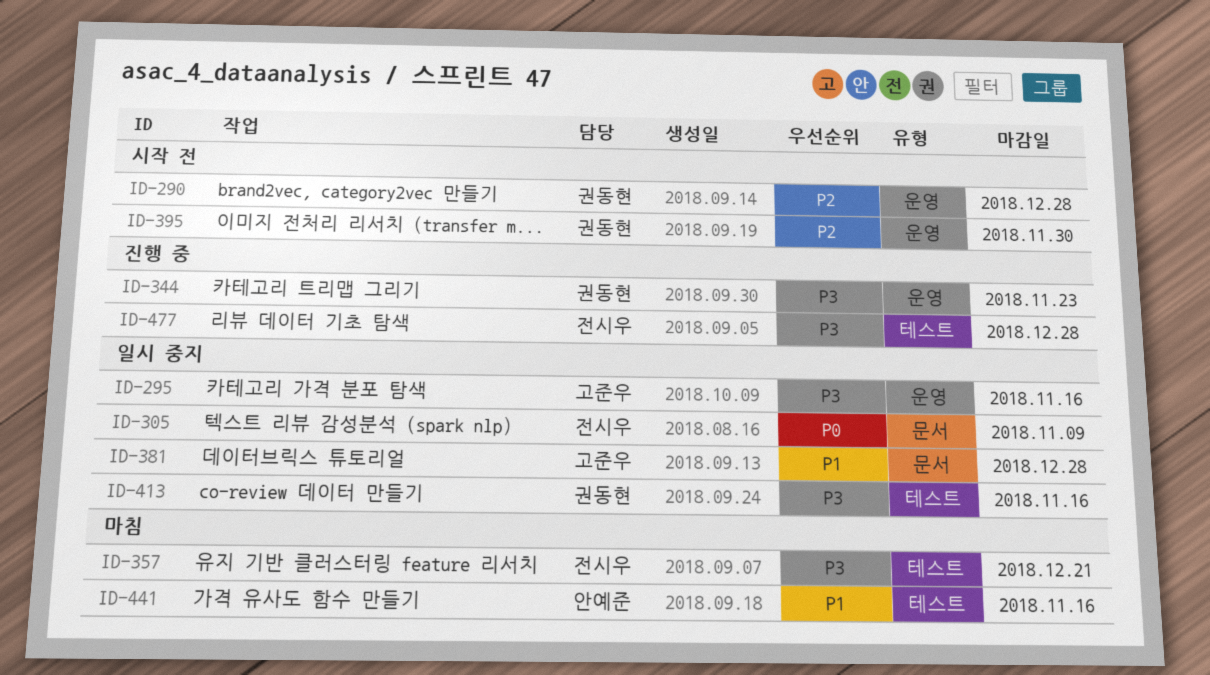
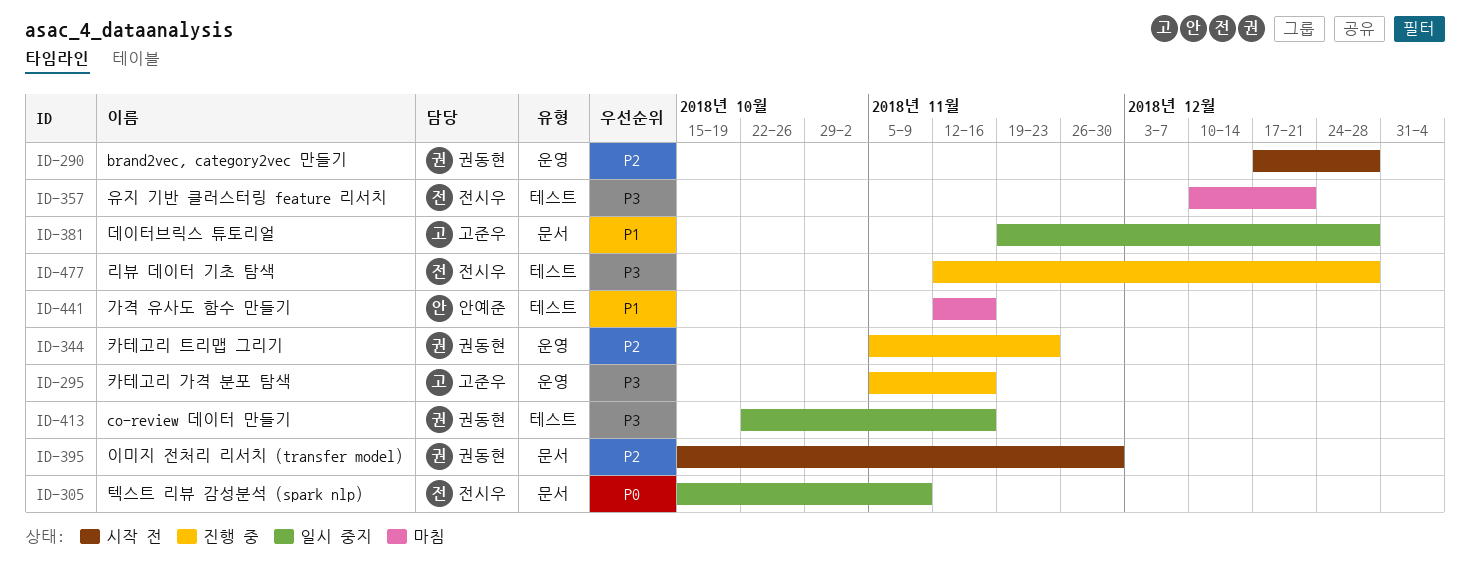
ID-295, status: 일시 중지 -> 진행 중
ID-344, priority: P3 -> P2
ID-395, label: 운영 -> 문서

